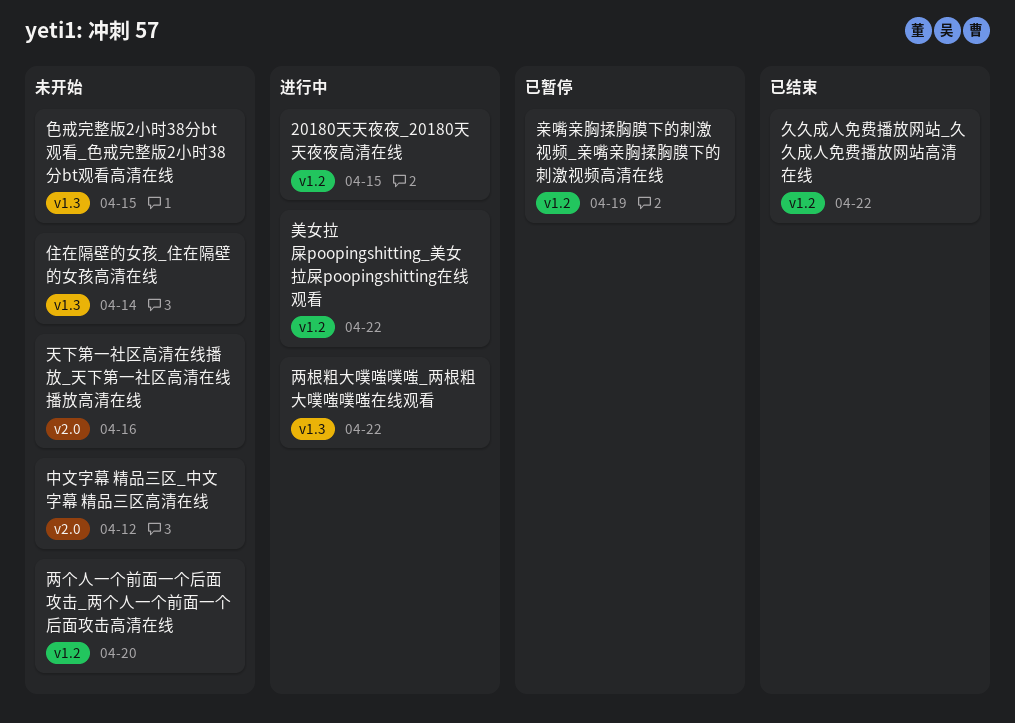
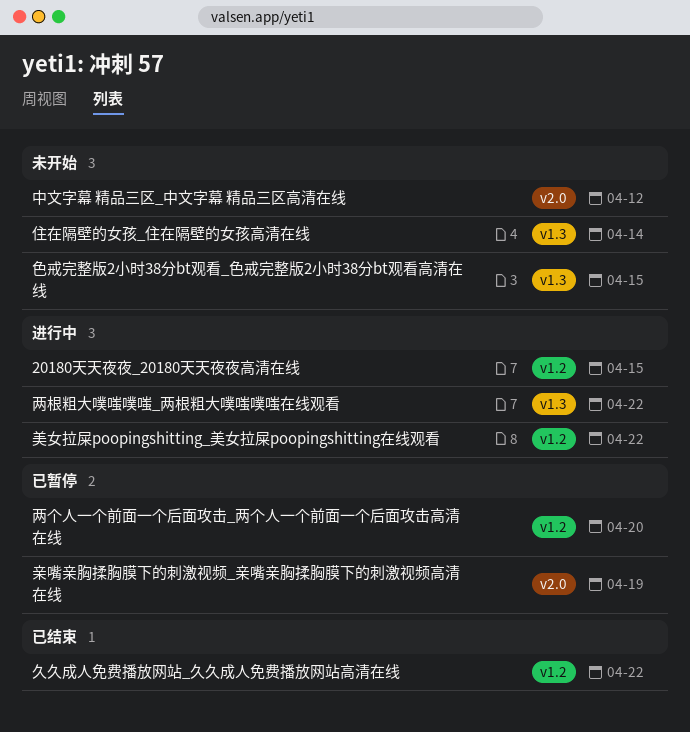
两个人一个前面一个后面攻击_两个人一个前面一个后面攻击高清在线, status: 未开始 -> 已暂停
亲嘴亲胸揉胸膜下的刺激视频_亲嘴亲胸揉胸膜下的刺激视频高清在线, label: v1.2 -> v2.0
天下第一社区高清在线播放_天下第一社区高清在线播放高清在线: present -> none

